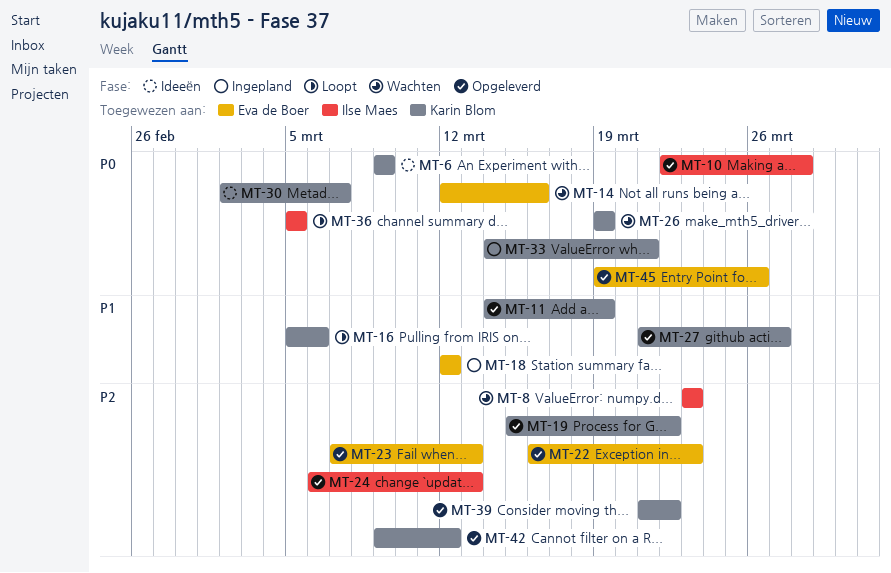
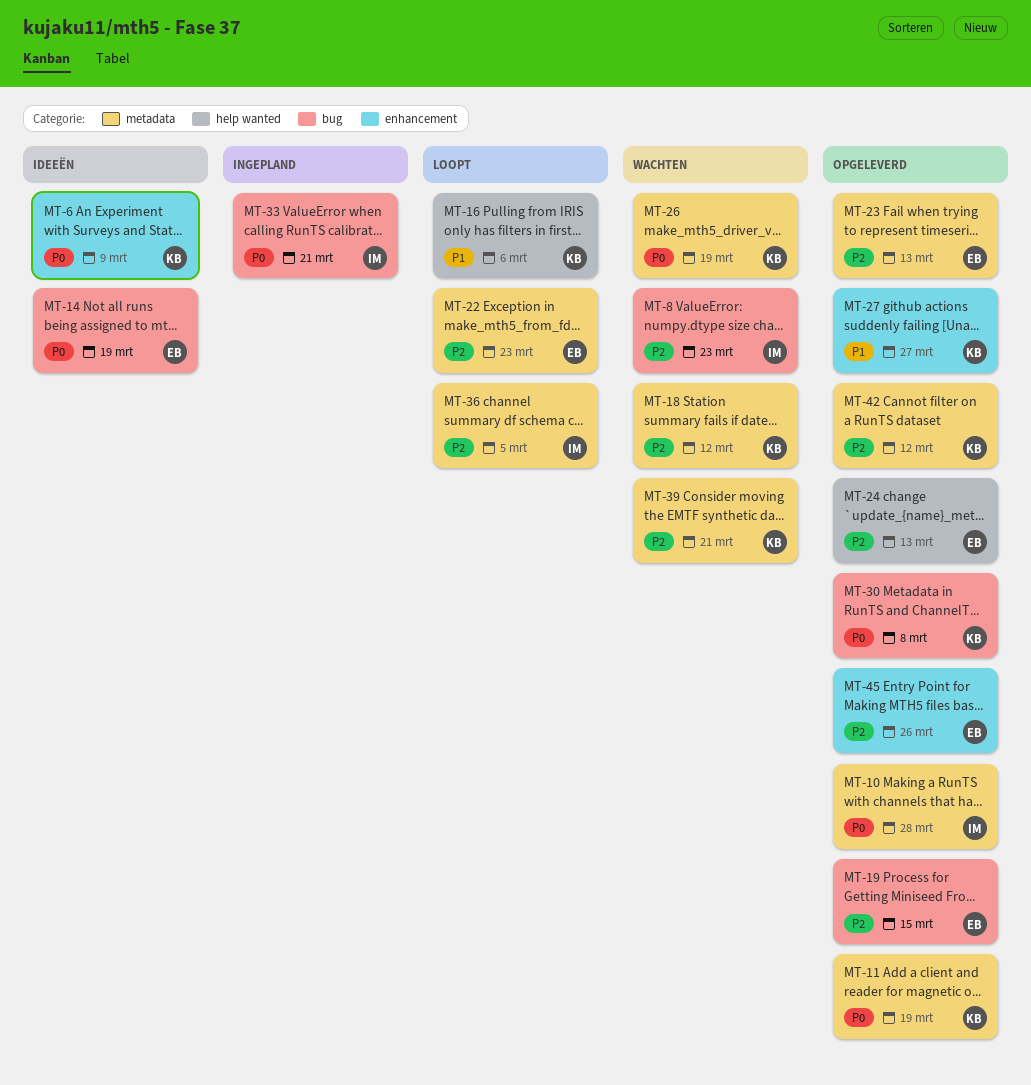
MT-11, priority: P1 -> P0
MT-14, status: Wachten -> Ideeën
MT-14, due: Mar 16 -> Mar 19
MT-18, status: Ingepland -> Wachten
MT-18, owner: Eva de Boer -> Karin Blom
MT-18, priority: P1 -> P2
MT-19, owner: Karin Blom -> Eva de Boer
MT-19, due: Mar 22 -> Mar 15
MT-22, status: Opgeleverd -> Loopt
MT-24, owner: Ilse Maes -> Eva de Boer
MT-30, status: Ideeën -> Opgeleverd
MT-30, due: Mar 7 -> Mar 8
MT-33, owner: Karin Blom -> Ilse Maes
MT-36, priority: P0 -> P2
MT-39, status: Opgeleverd -> Wachten
MT-39, due: Mar 22 -> Mar 21
MT-45, priority: P0 -> P2

